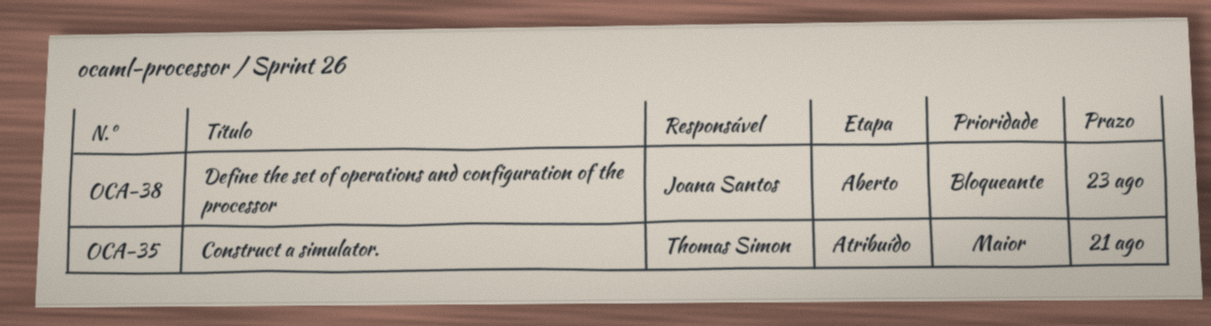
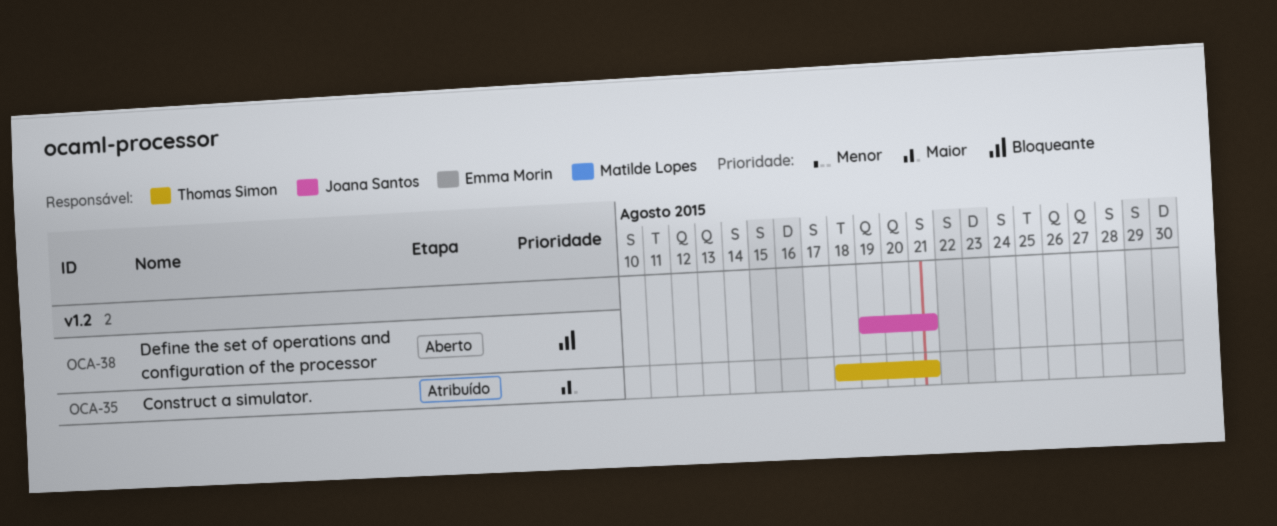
OCA-38, due: Aug 23 -> Aug 21

